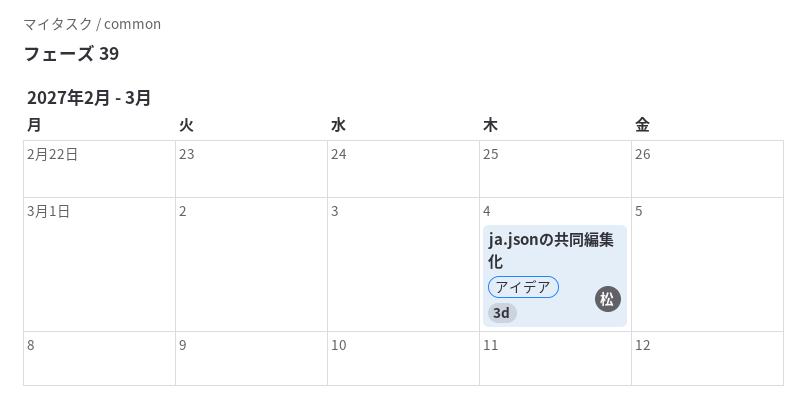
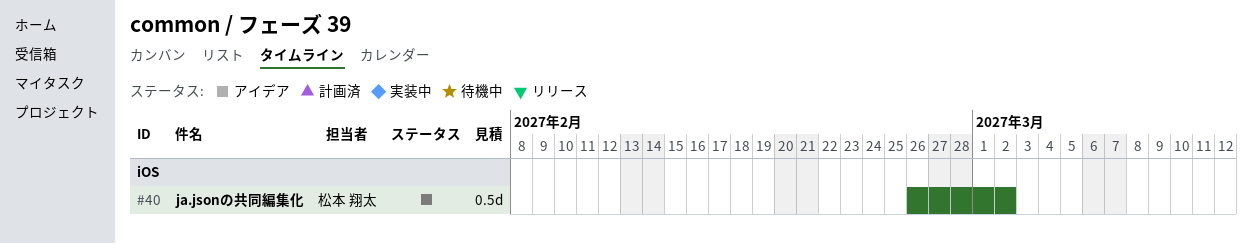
ja.jsonの共同編集化, estimate: 3d -> 0.5d
ja.jsonの共同編集化, due: Mar 4 -> Mar 2

